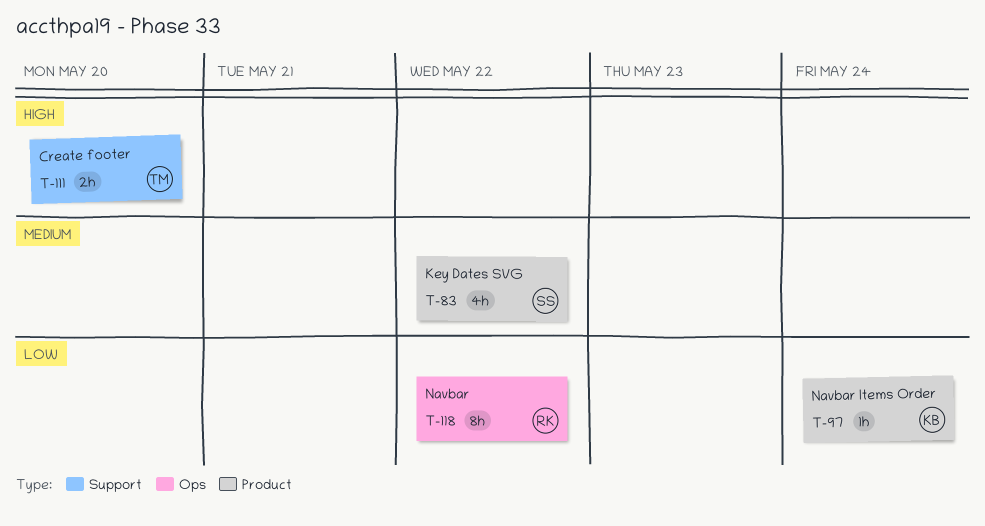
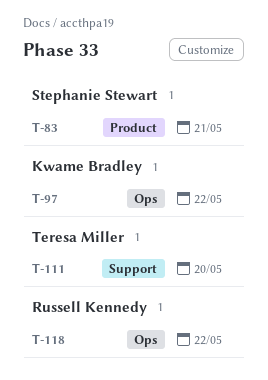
T-83, due: May 22 -> May 21
T-97, label: Product -> Ops
T-97, due: May 24 -> May 22

